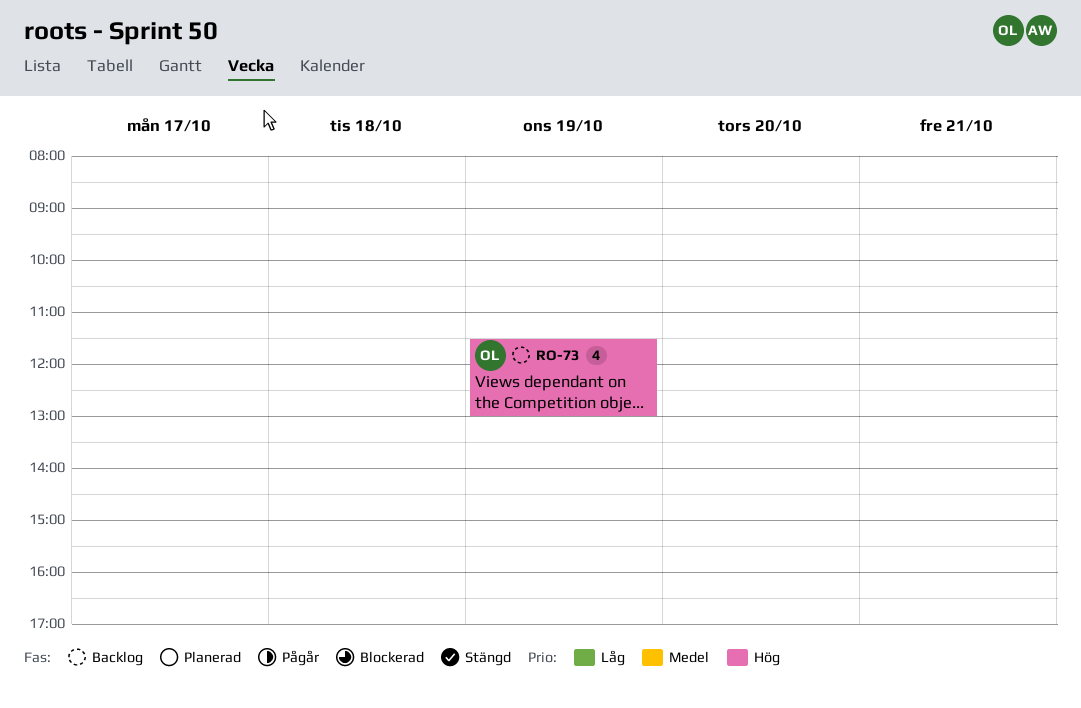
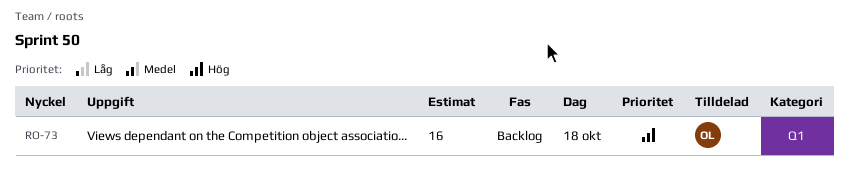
RO-73, estimate: 4 -> 16
RO-73, day: Oct 19 -> Oct 18

